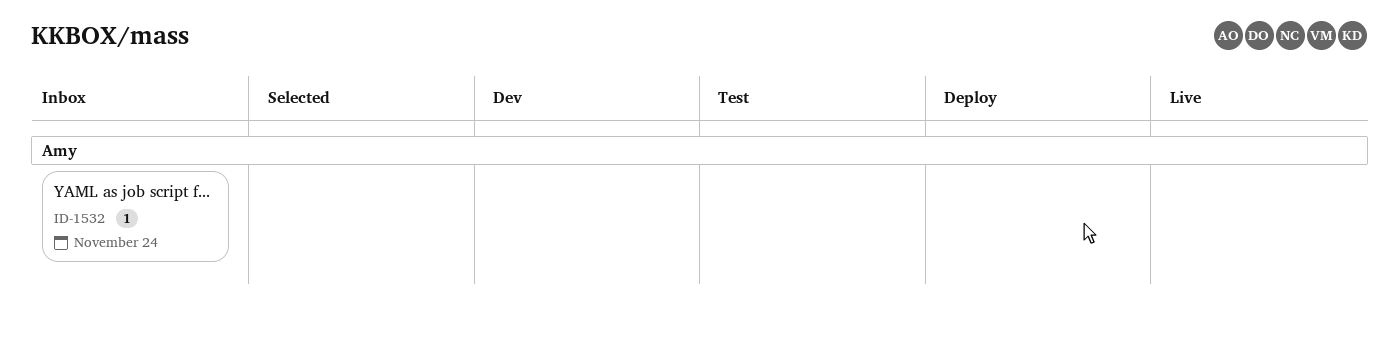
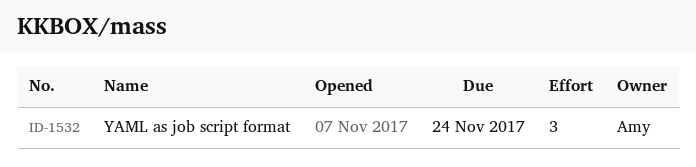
ID-1532, estimate: 1 -> 3

